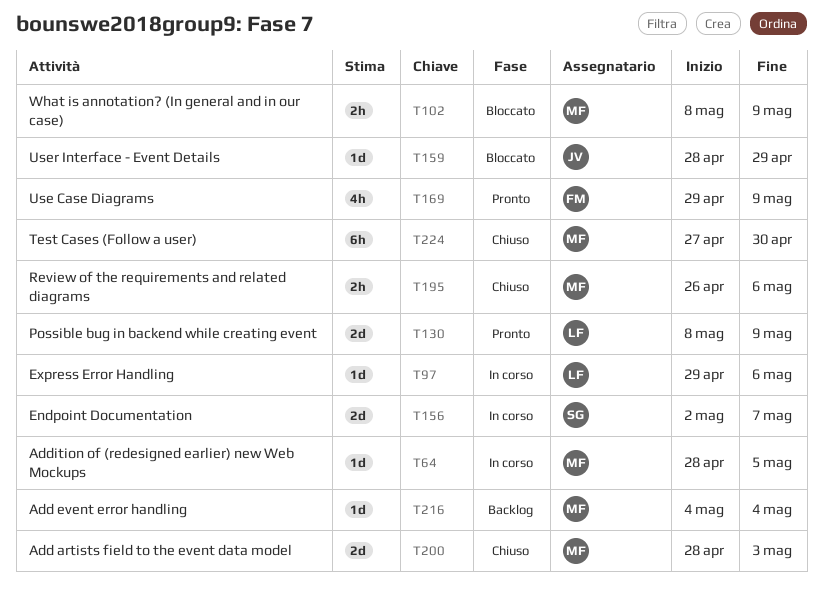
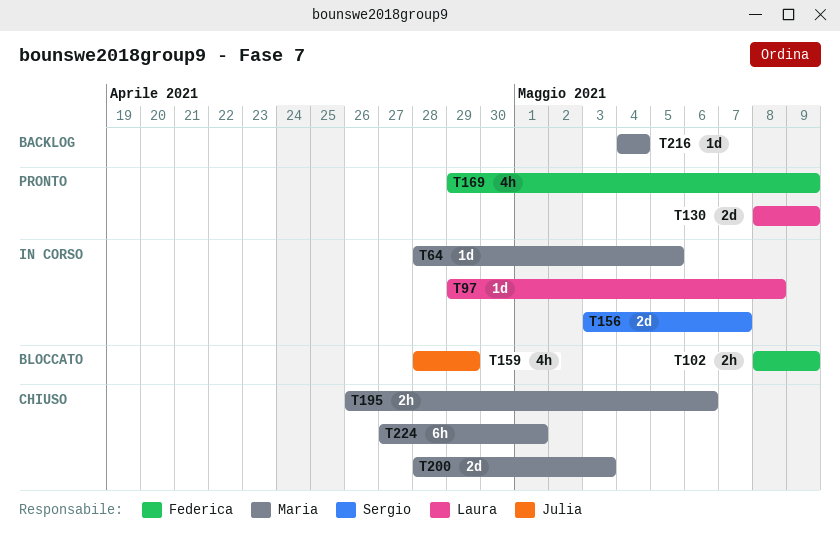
T97, due: May 6 -> May 8
T102, owner: Maria -> Federica
T156, start: May 2 -> May 3
T159, estimate: 1d -> 4h
T224, due: Apr 30 -> May 1

